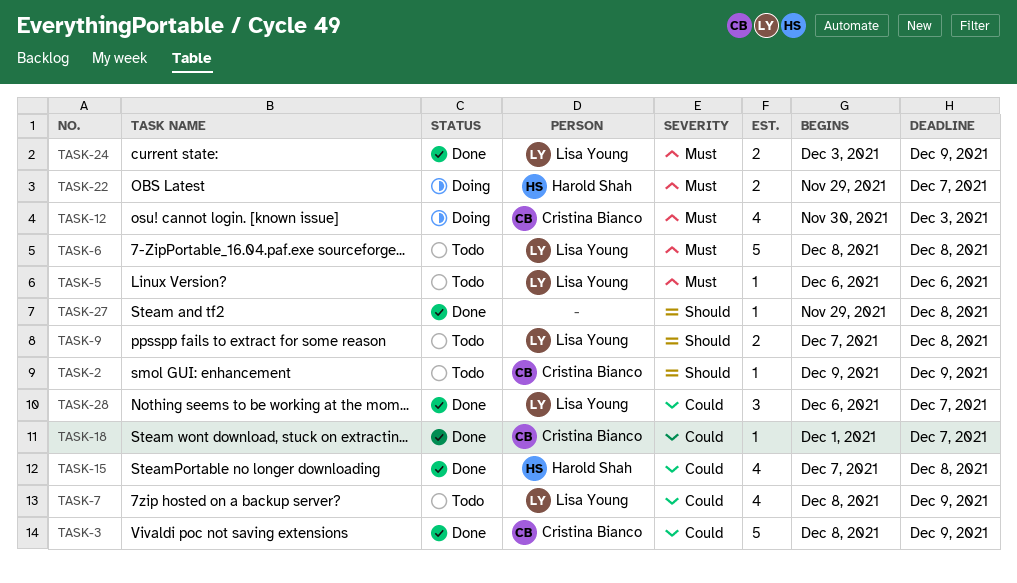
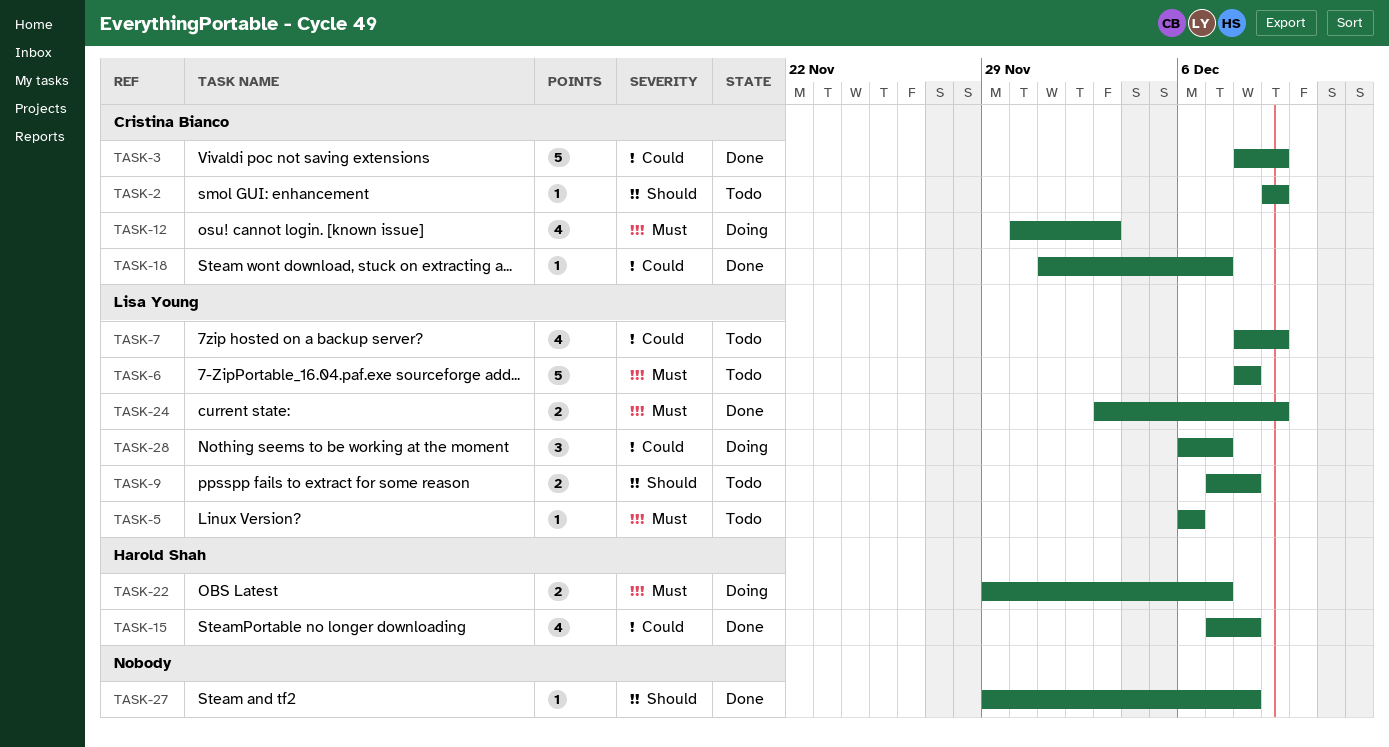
TASK-28, status: Done -> Doing

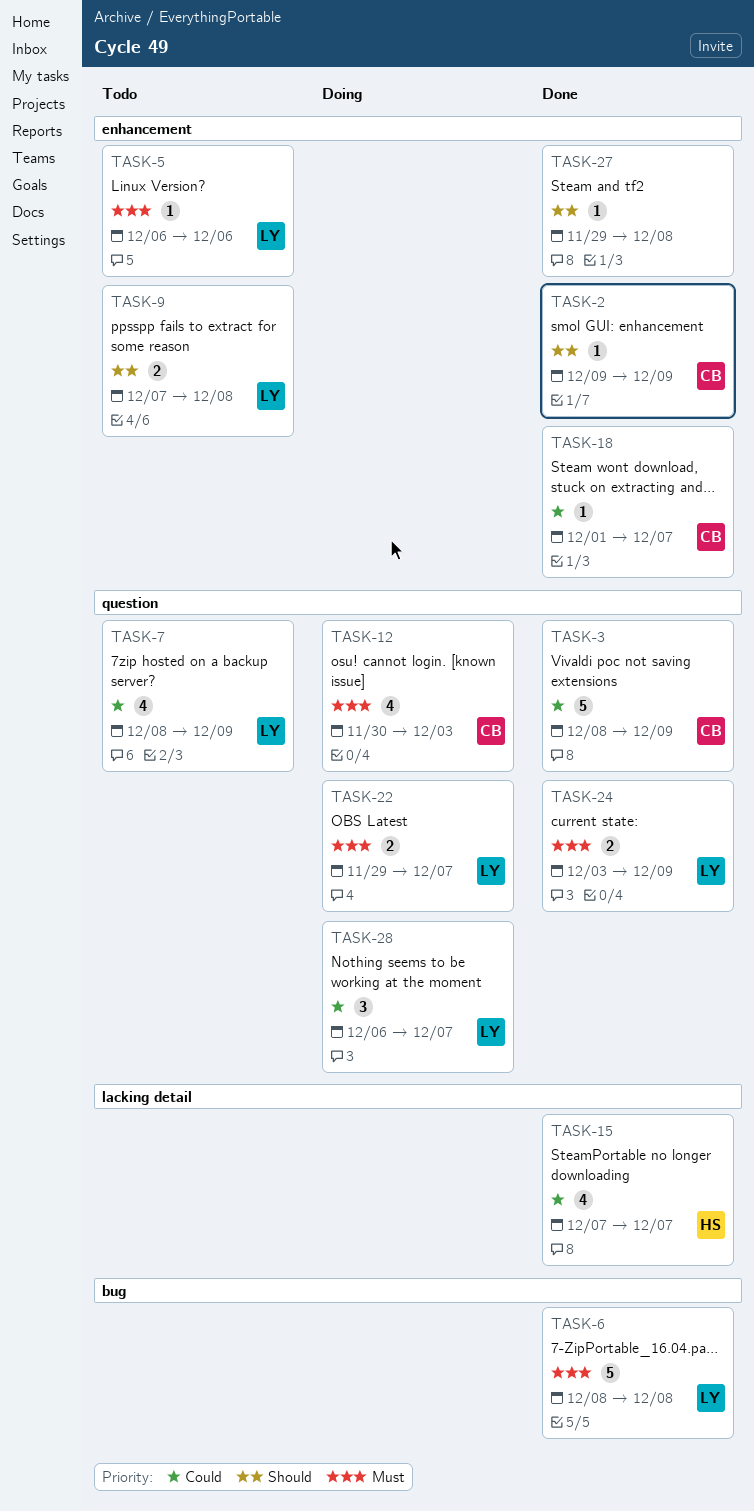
TASK-2, status: Todo -> Done
TASK-6, status: Todo -> Done
TASK-15, due: Dec 8 -> Dec 7
TASK-22, owner: Harold Shah -> Lisa Young

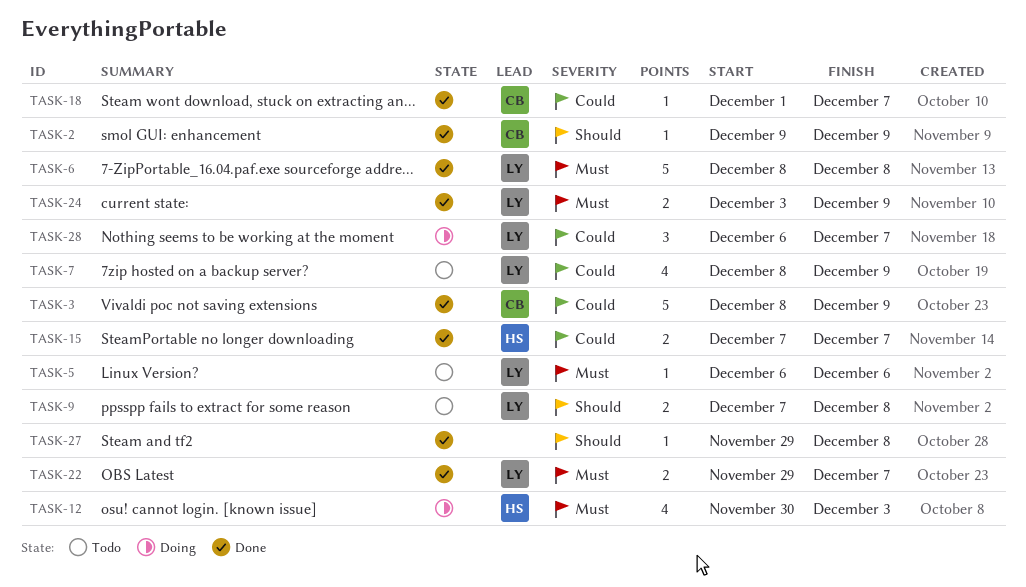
TASK-12, owner: CB -> HS
TASK-15, estimate: 4 -> 2
TASK-22, status: Doing -> Done

